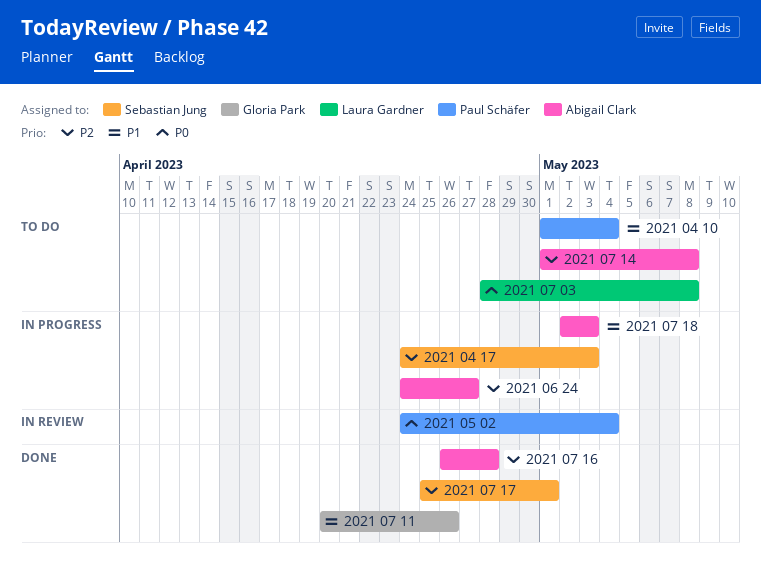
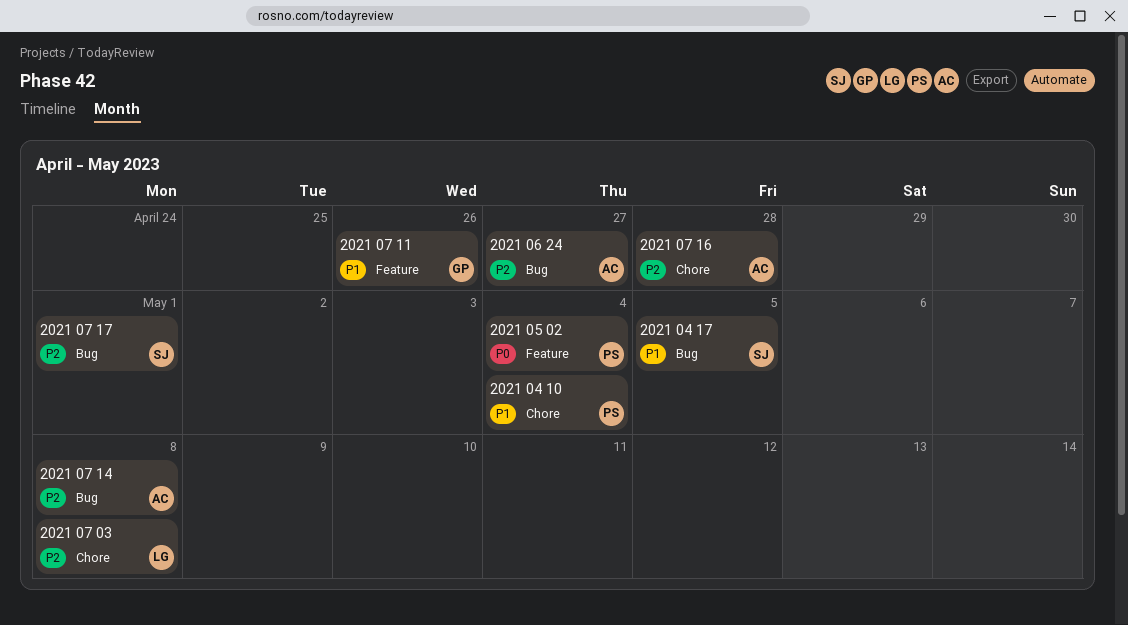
2021 04 17, priority: P2 -> P1
2021 04 17, due: May 3 -> May 5
2021 07 03, priority: P0 -> P2
2021 07 18: present -> none

